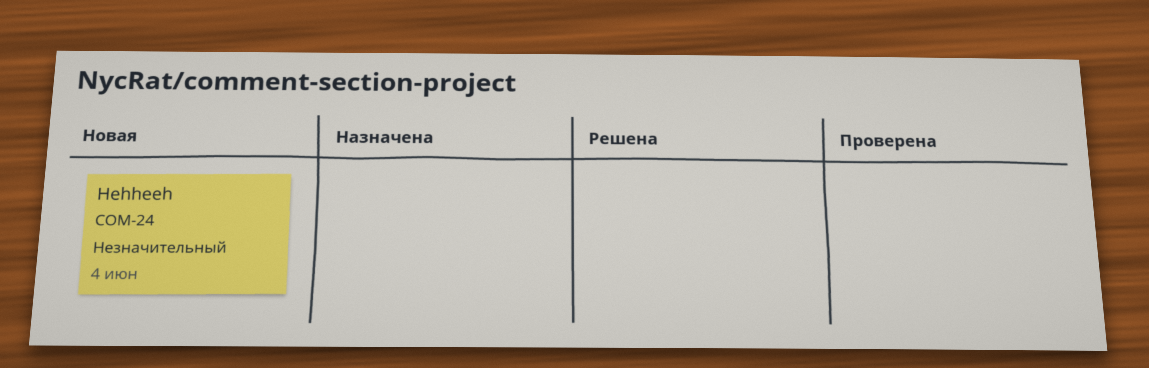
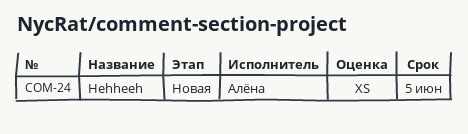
COM-24, due: Jun 4 -> Jun 5

